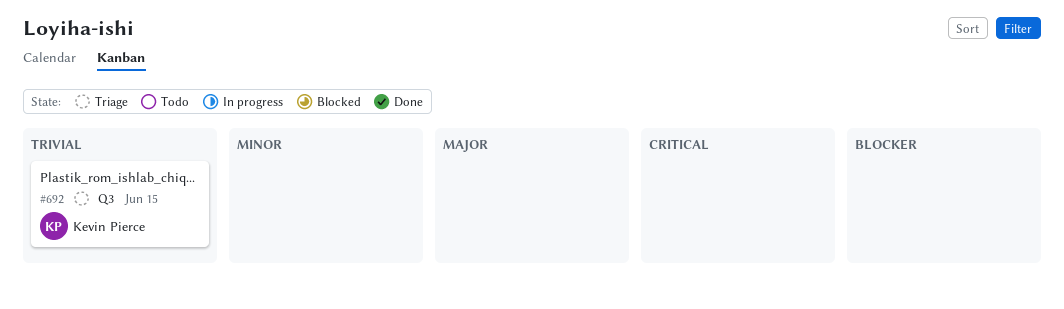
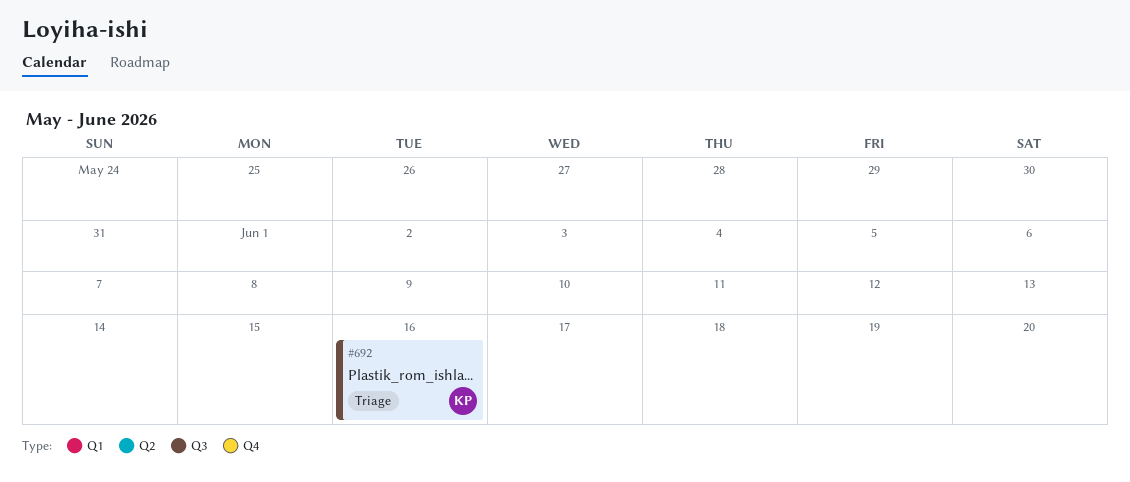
#692, due: Jun 15 -> Jun 16

